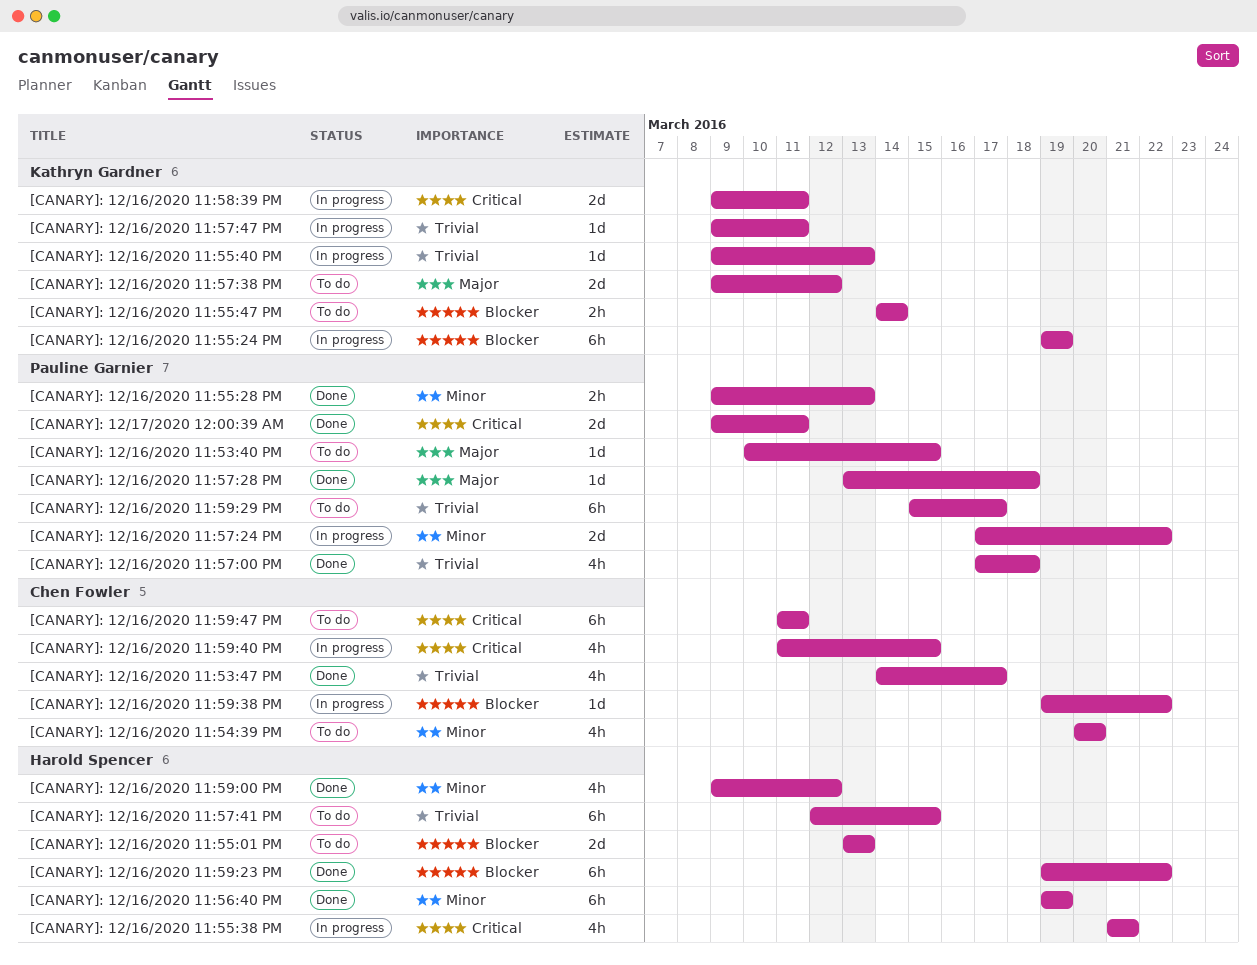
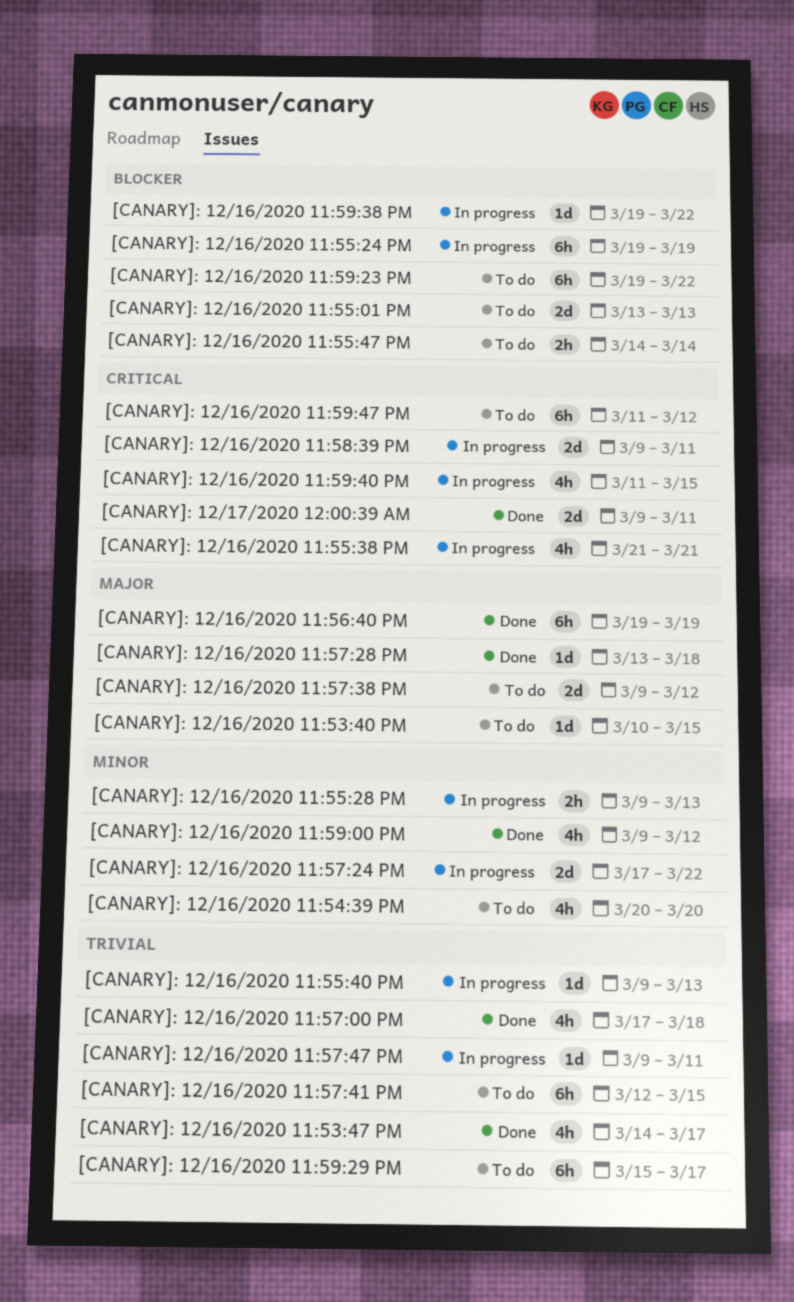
[CANARY]: 12/16/2020 11:55:28 PM, status: Done -> In progress
[CANARY]: 12/16/2020 11:56:40 PM, priority: Minor -> Major
[CANARY]: 12/16/2020 11:59:23 PM, status: Done -> To do
[CANARY]: 12/16/2020 11:59:47 PM, due: Mar 11 -> Mar 12

